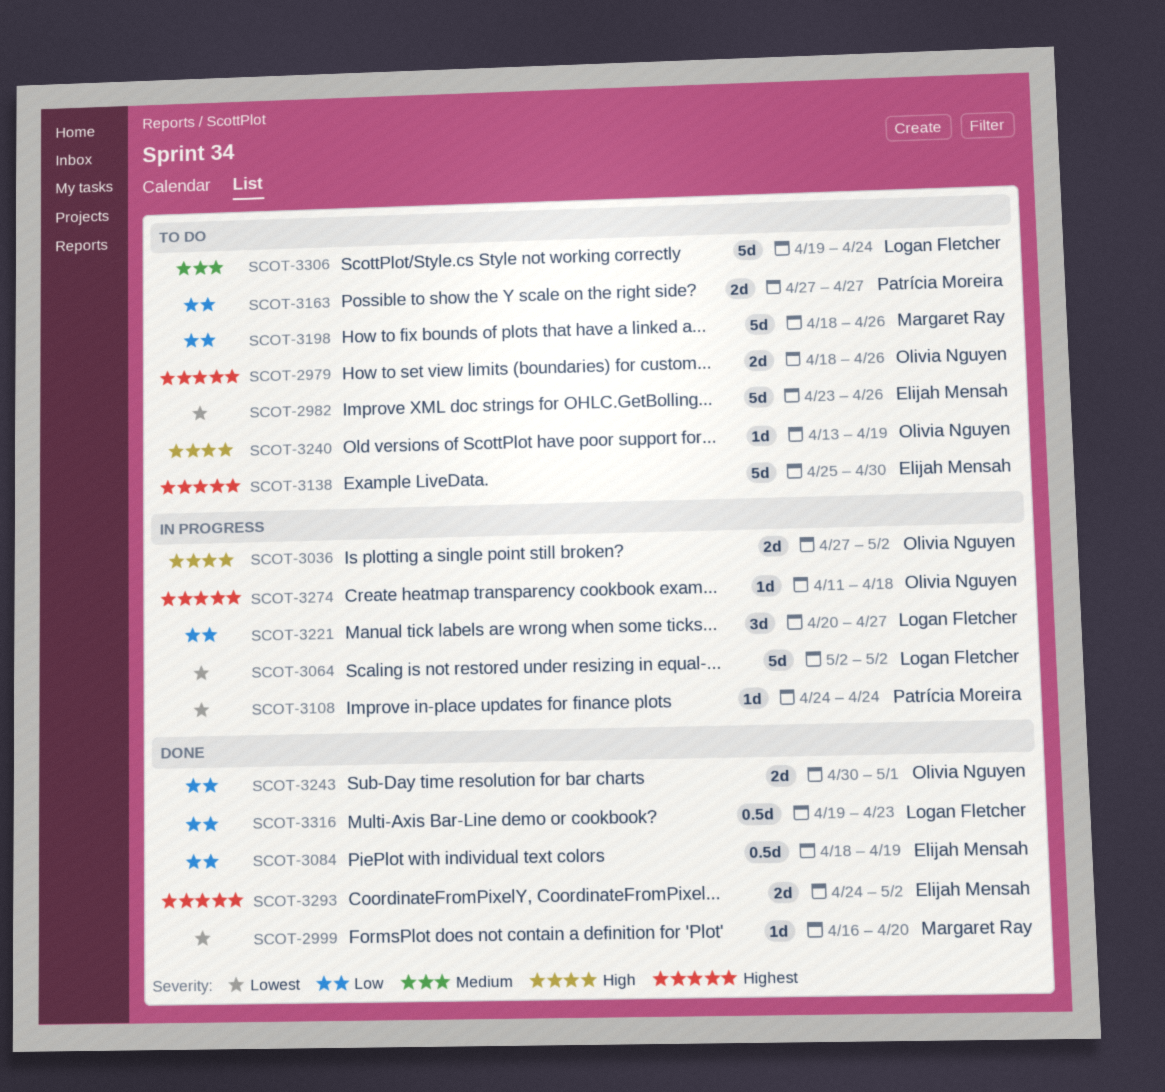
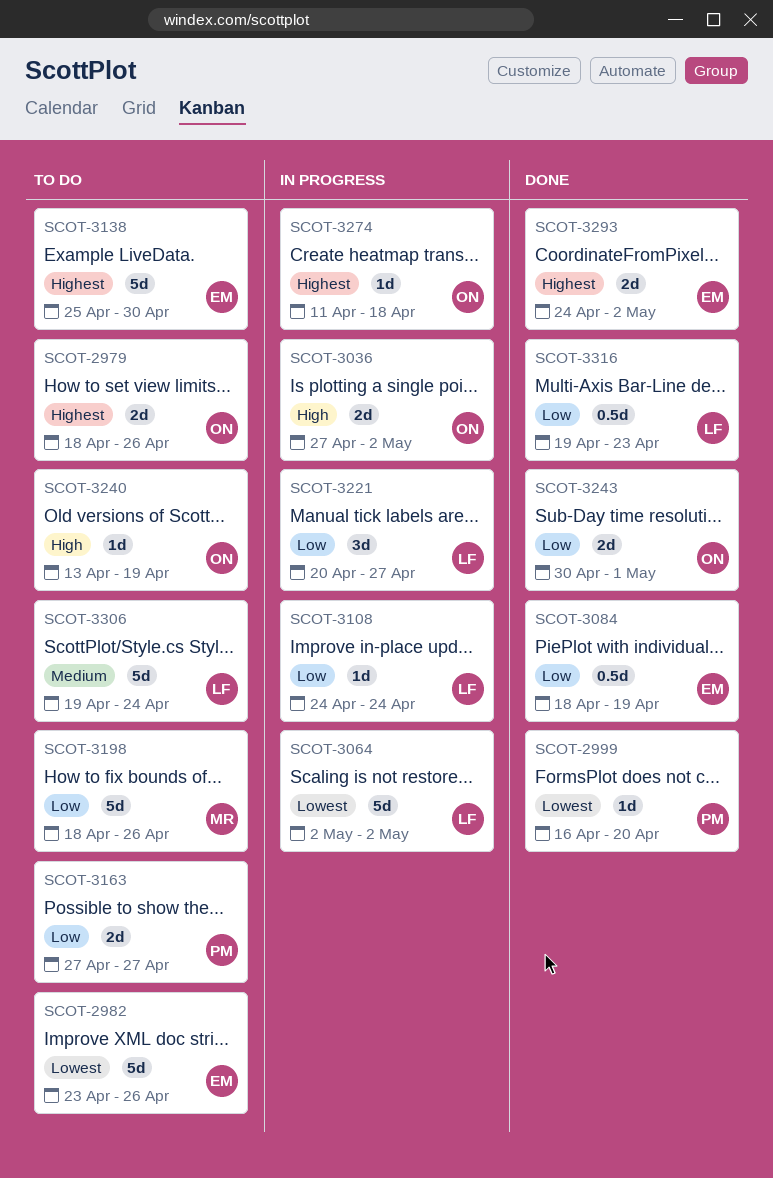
SCOT-2999, owner: Margaret Ray -> Patrícia Moreira
SCOT-3108, owner: Patrícia Moreira -> Logan Fletcher
SCOT-3108, priority: Lowest -> Low

